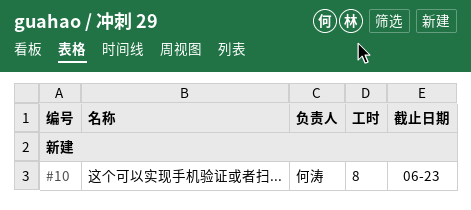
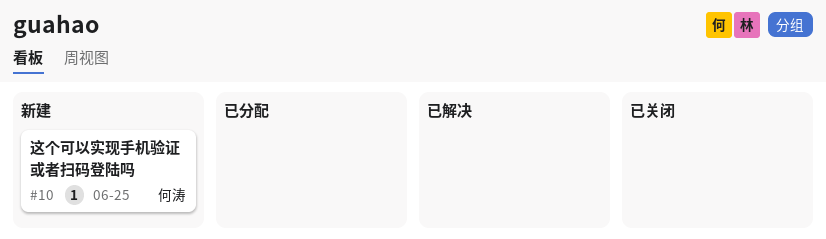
#10, estimate: 8 -> 1
#10, due: Jun 23 -> Jun 25

